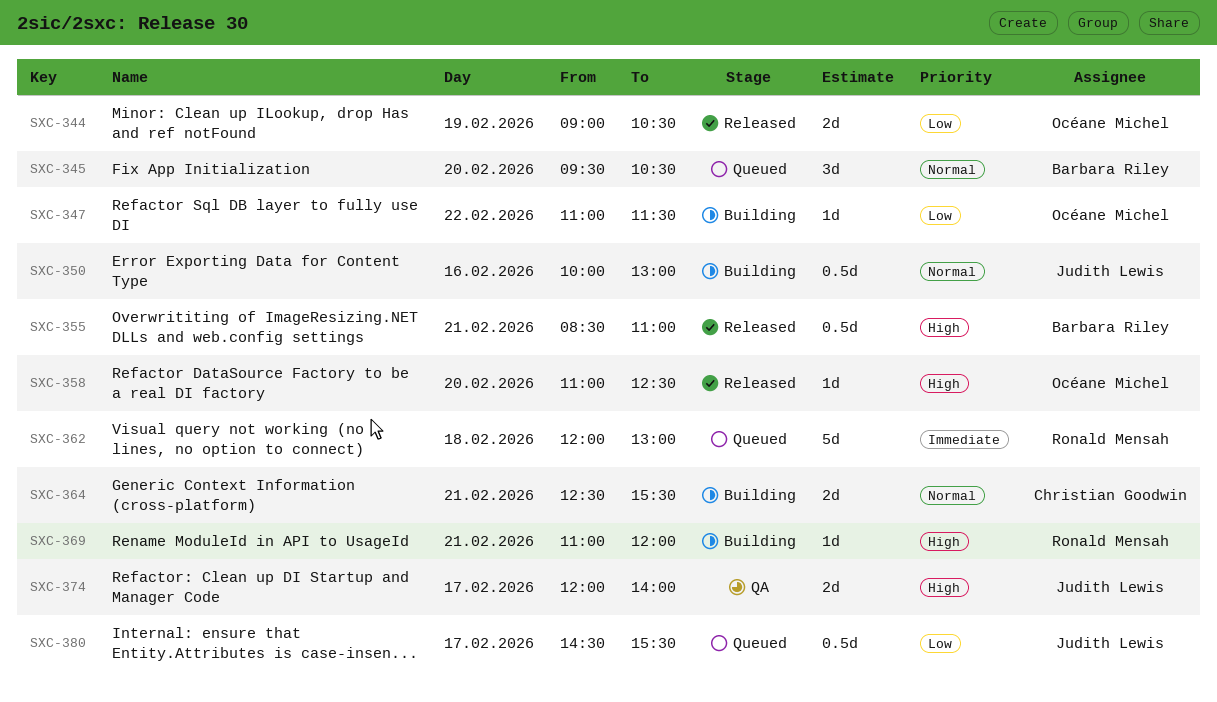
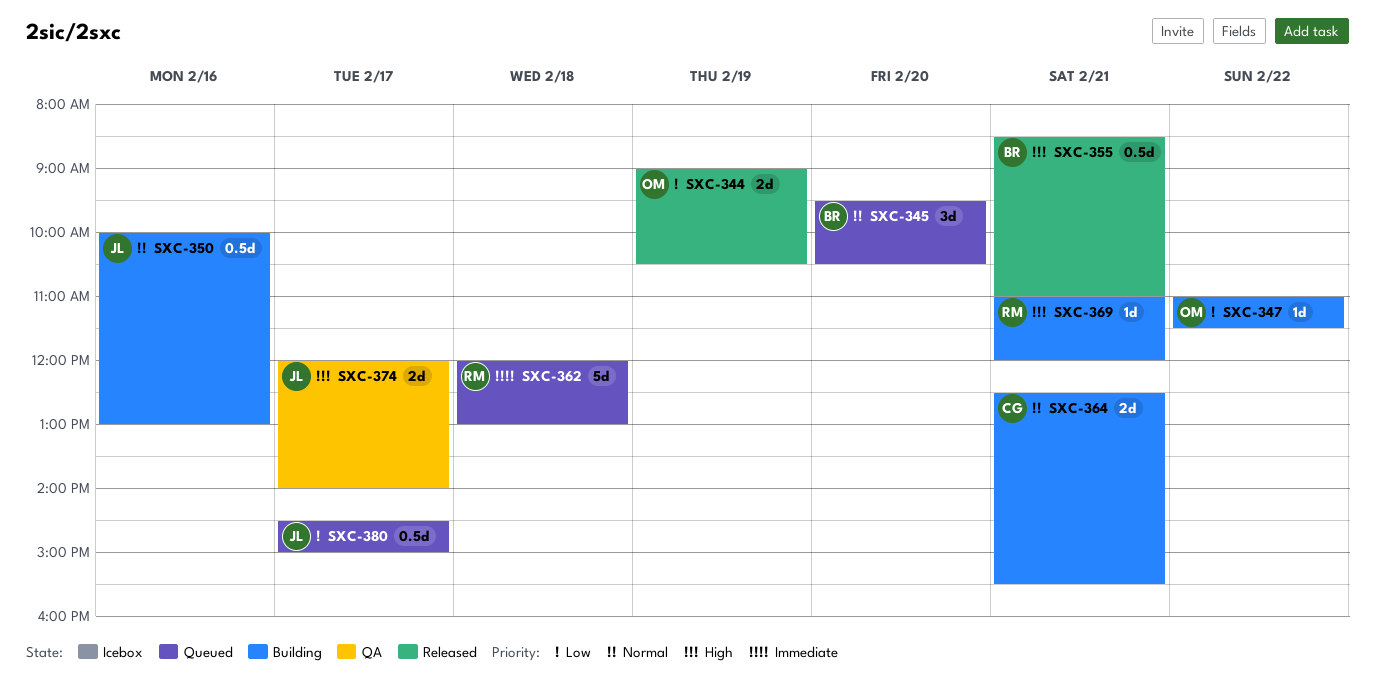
SXC-358: present -> none
SXC-380, ends: 15:30 -> 15:00

